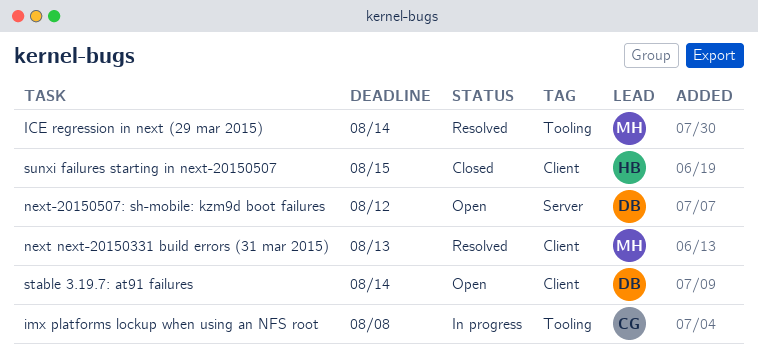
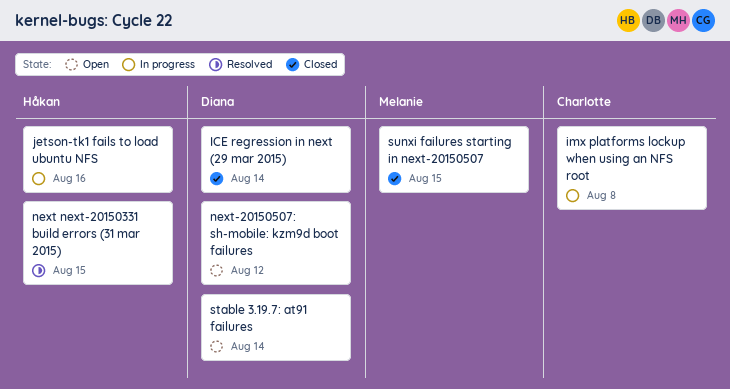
ICE regression in next (29 mar 2015), status: Resolved -> Closed
ICE regression in next (29 mar 2015), owner: Melanie -> Diana
jetson-tk1 fails to load ubuntu NFS: none -> present
next next-20150331 build errors (31 mar 2015), owner: Melanie -> Håkan
next next-20150331 build errors (31 mar 2015), due: Aug 13 -> Aug 15
sunxi failures starting in next-20150507, owner: Håkan -> Melanie

